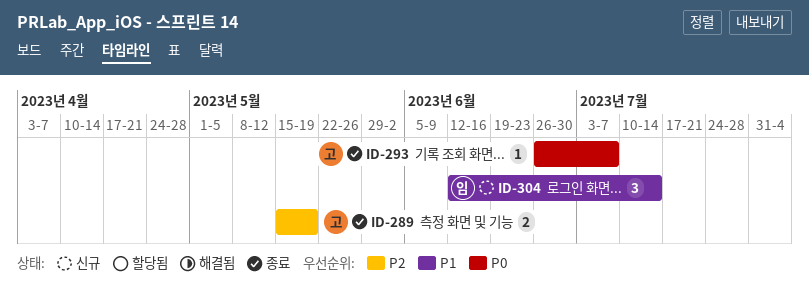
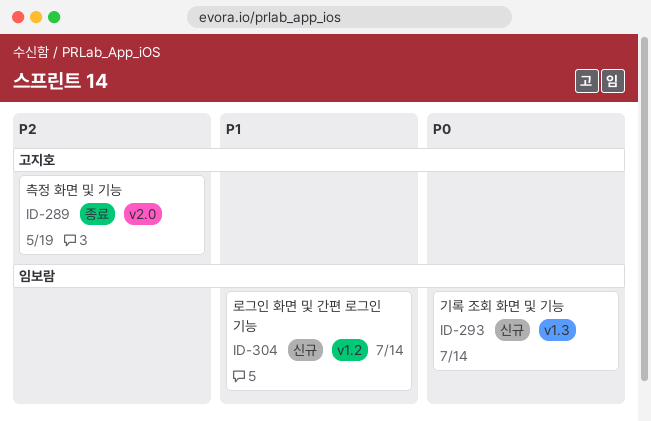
ID-293, status: 종료 -> 신규
ID-293, owner: 고지호 -> 임보람
ID-293, due: Jul 7 -> Jul 14

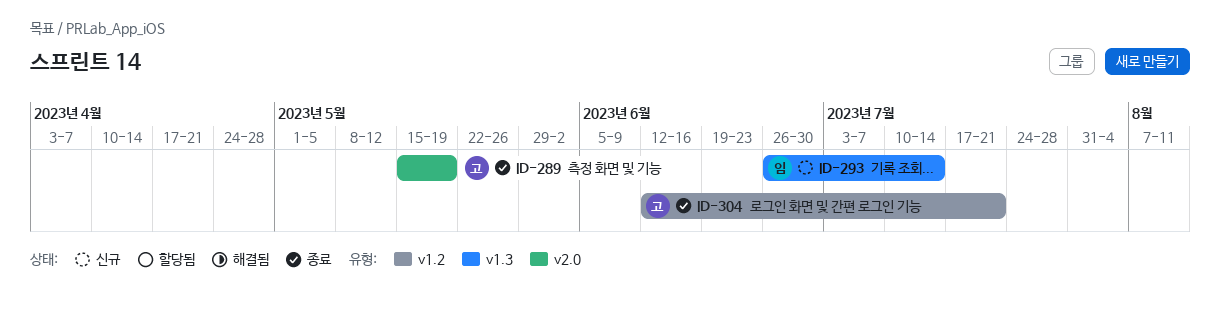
ID-304, status: 신규 -> 종료
ID-304, owner: 임보람 -> 고지호
ID-304, due: Jul 14 -> Jul 21

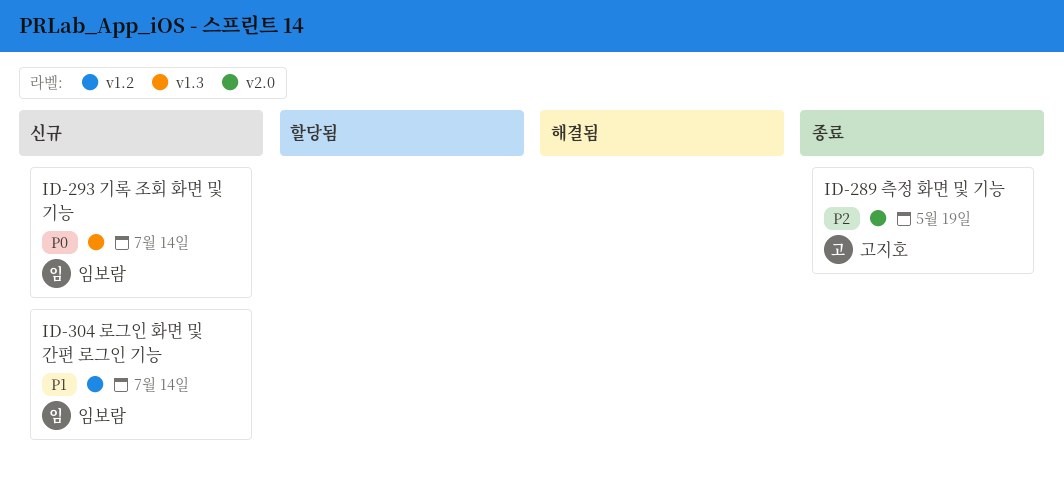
ID-304, status: 종료 -> 신규
ID-304, owner: 고지호 -> 임보람
ID-304, due: Jul 21 -> Jul 14

